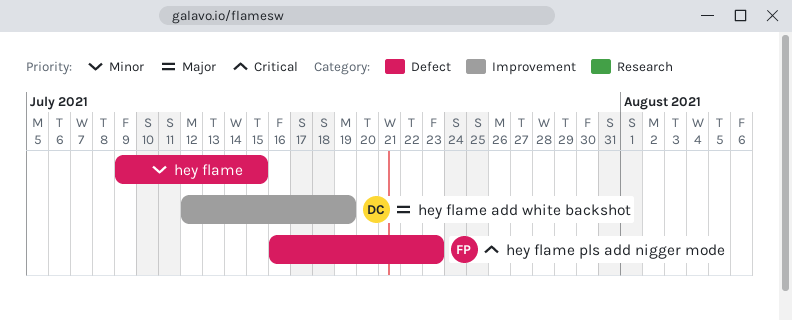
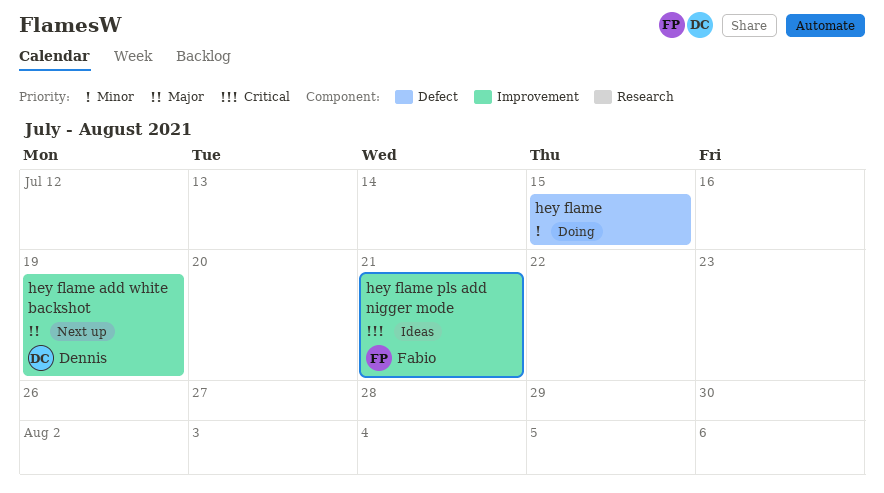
hey flame pls add nigger mode, label: Defect -> Improvement
hey flame pls add nigger mode, due: Jul 23 -> Jul 21

